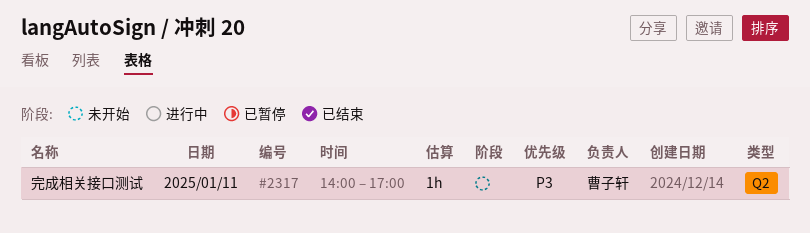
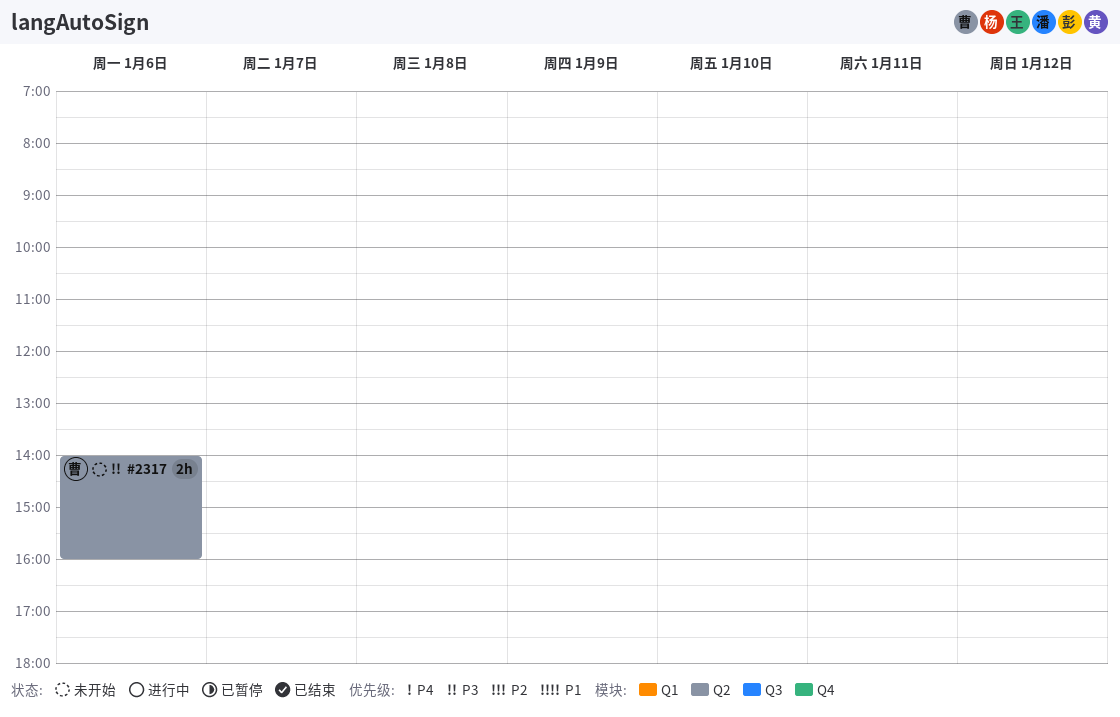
#2317, estimate: 1h -> 2h
#2317, day: Jan 11 -> Jan 6
#2317, ends: 17:00 -> 16:00

